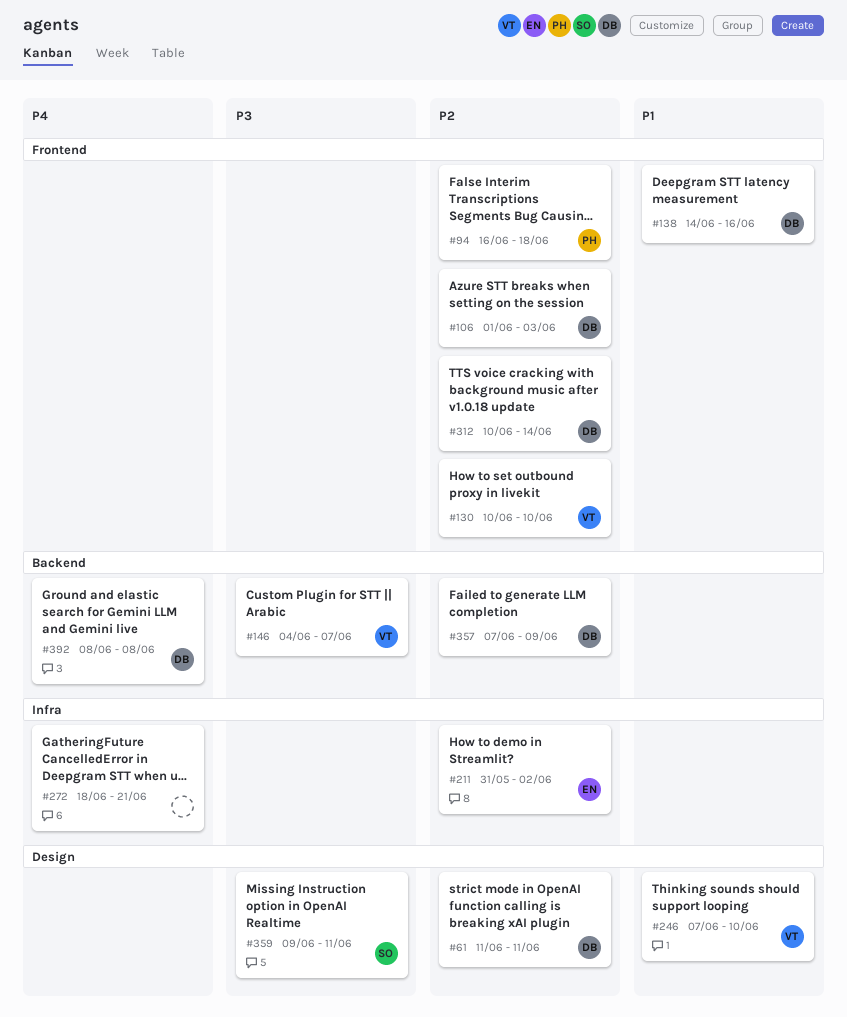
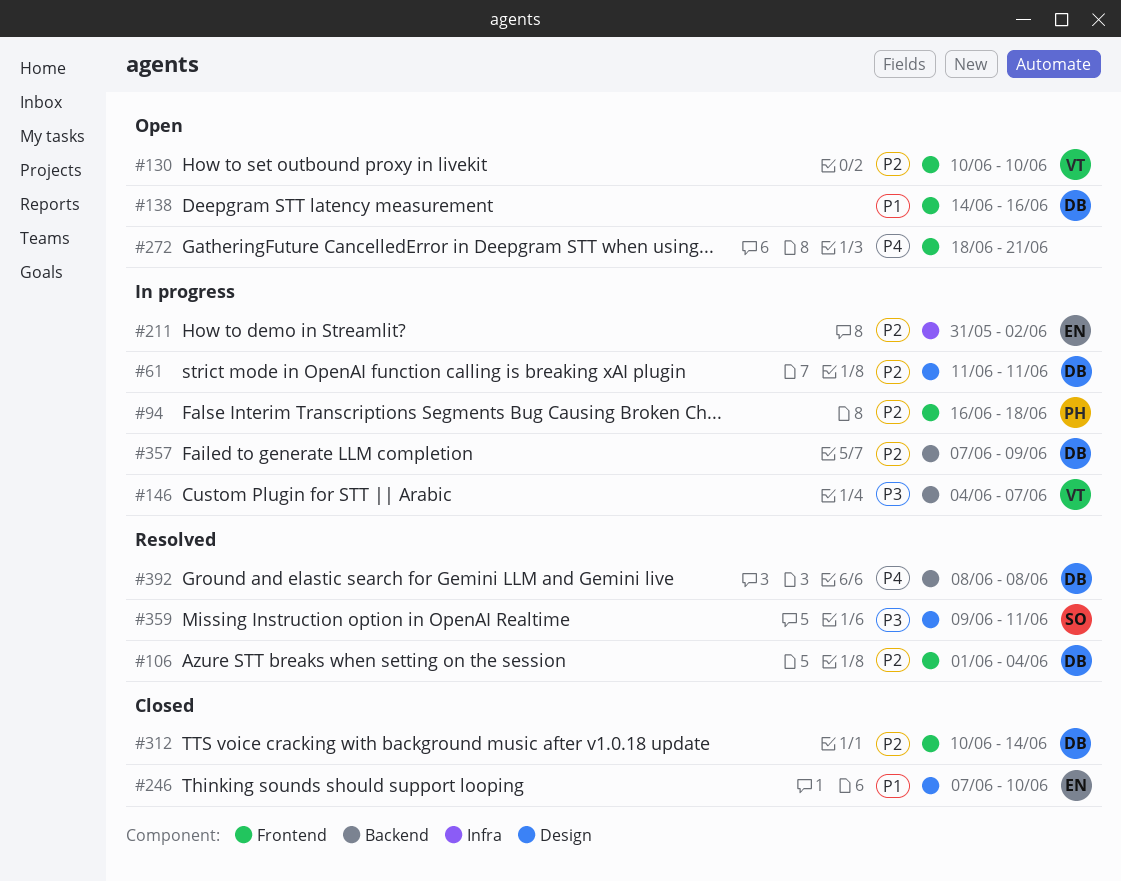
#106, due: Jun 3 -> Jun 4
#246, owner: VT -> EN
#272, label: Infra -> Frontend

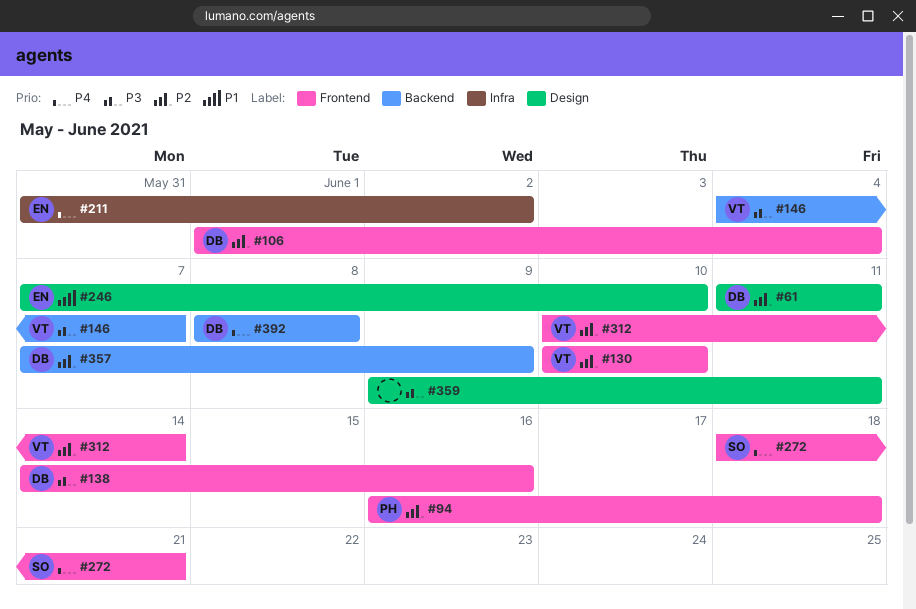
#138, priority: P1 -> P3
#211, priority: P2 -> P4
#272, owner: none -> SO
#312, owner: DB -> VT
#359, owner: SO -> none

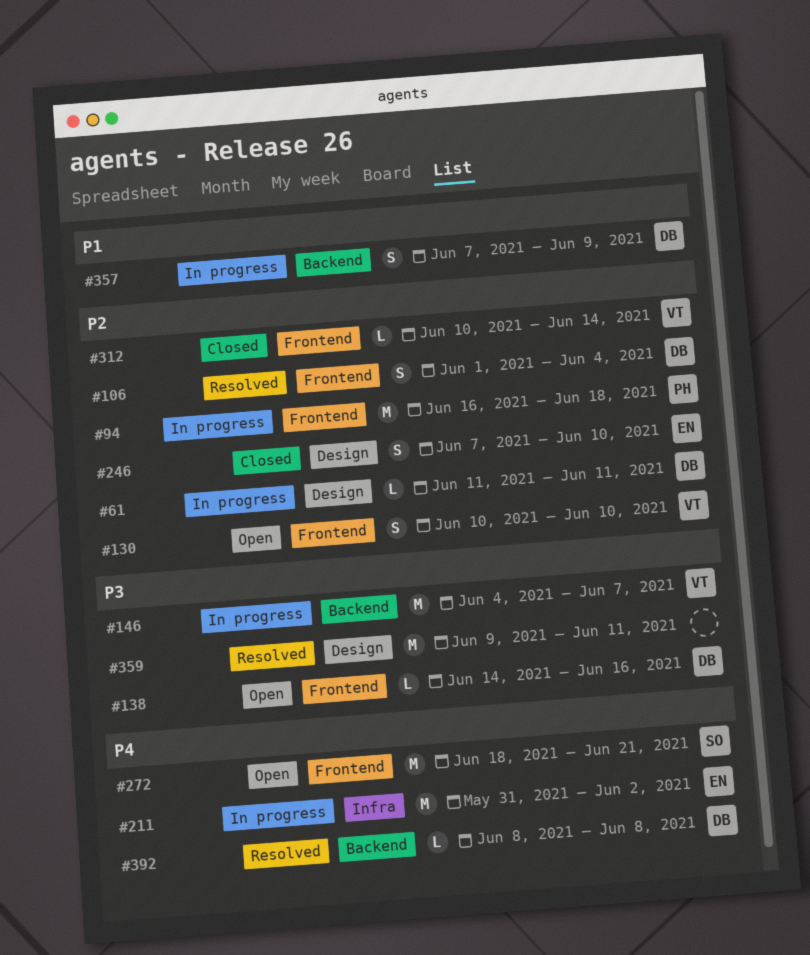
#246, priority: P1 -> P2
#357, priority: P2 -> P1

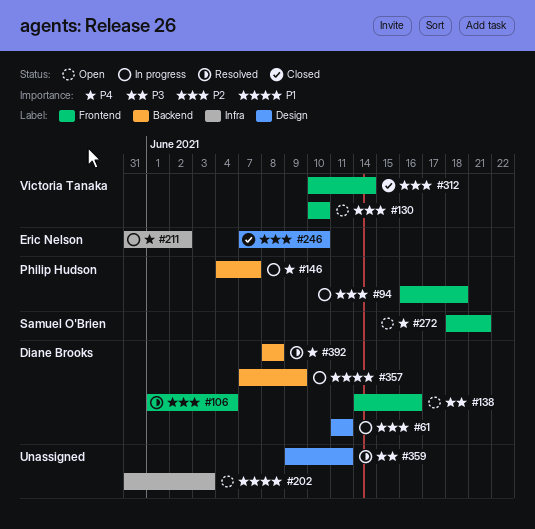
#146, owner: Victoria Tanaka -> Philip Hudson
#146, priority: P3 -> P4
#202: none -> present

